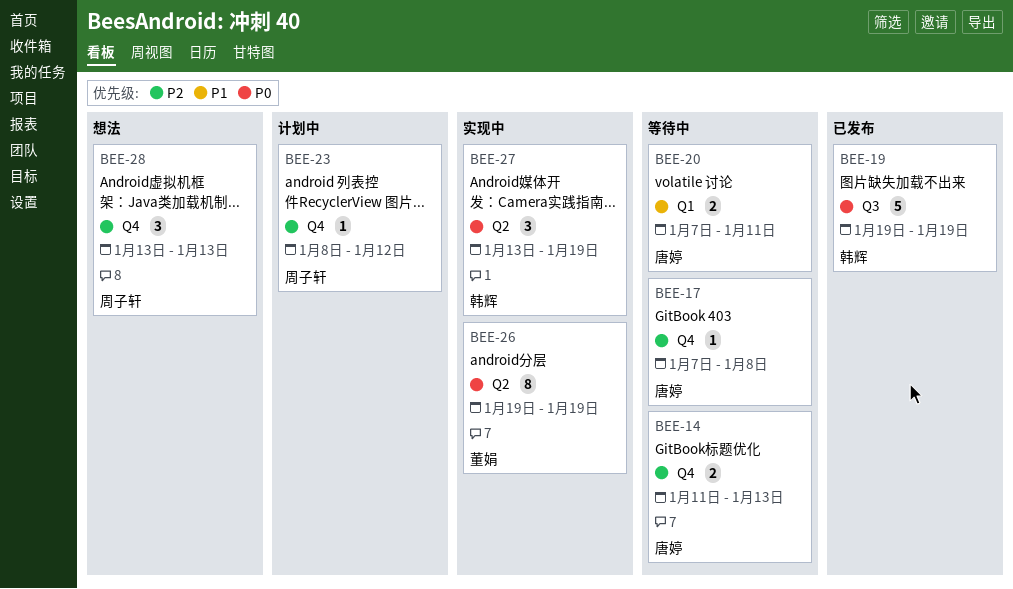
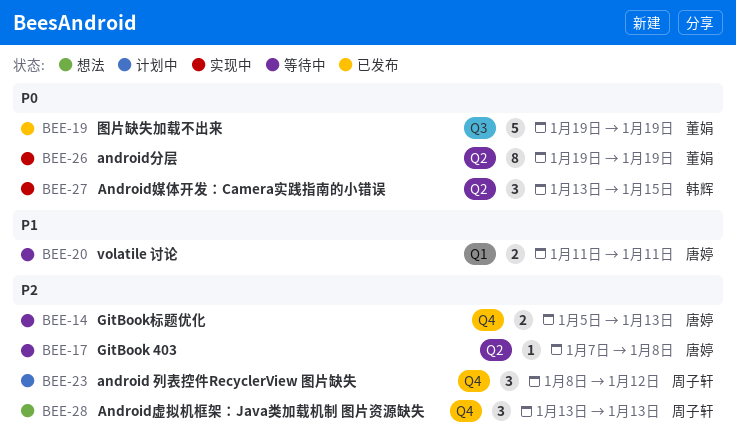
BEE-14, start: Jan 11 -> Jan 5
BEE-17, label: Q4 -> Q2
BEE-19, owner: 韩辉 -> 董娟
BEE-20, start: Jan 7 -> Jan 11
BEE-23, estimate: 1 -> 3
BEE-27, due: Jan 19 -> Jan 15

